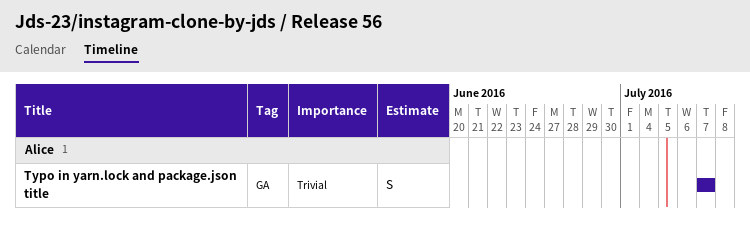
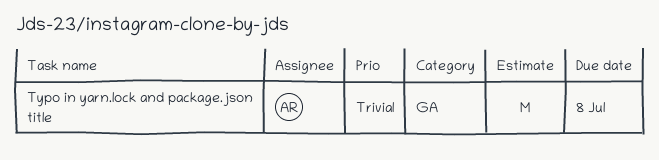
Typo in yarn.lock and package.json title, estimate: S -> M
Typo in yarn.lock and package.json title, due: Jul 7 -> Jul 8

